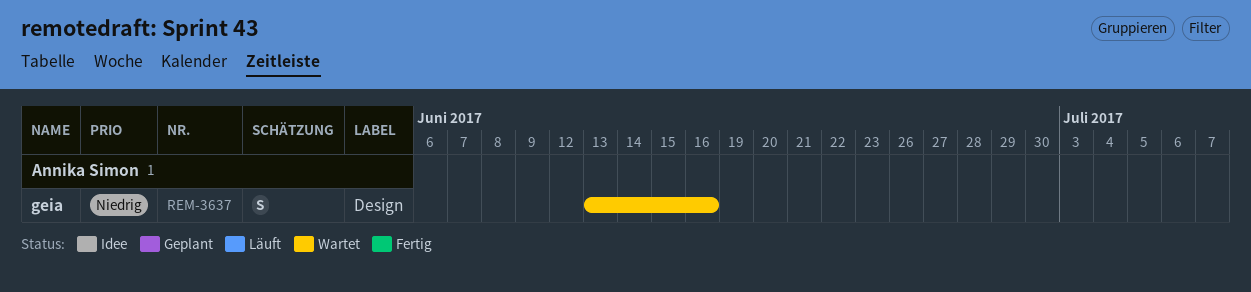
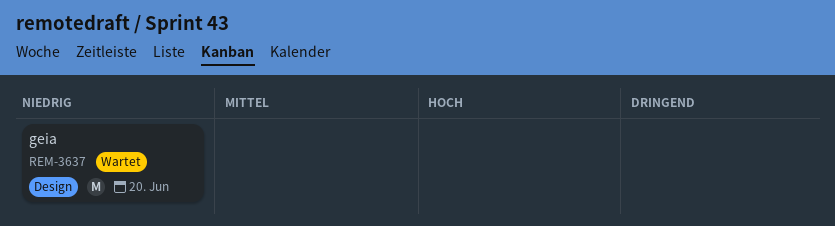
REM-3637, estimate: S -> M
REM-3637, due: Jun 16 -> Jun 20

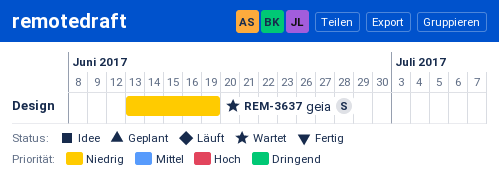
REM-3637, estimate: M -> S
REM-3637, due: Jun 20 -> Jun 19

